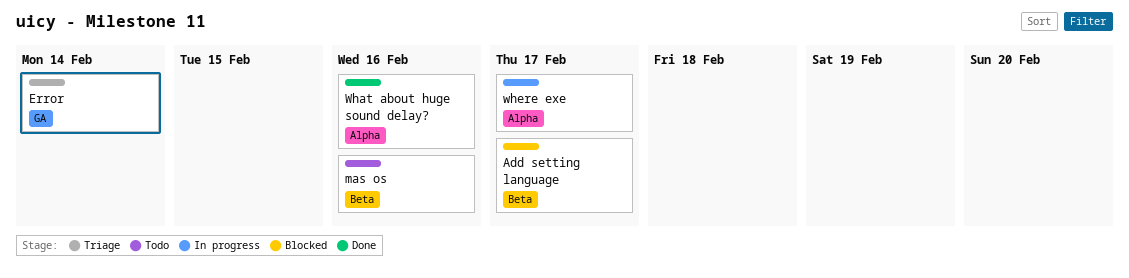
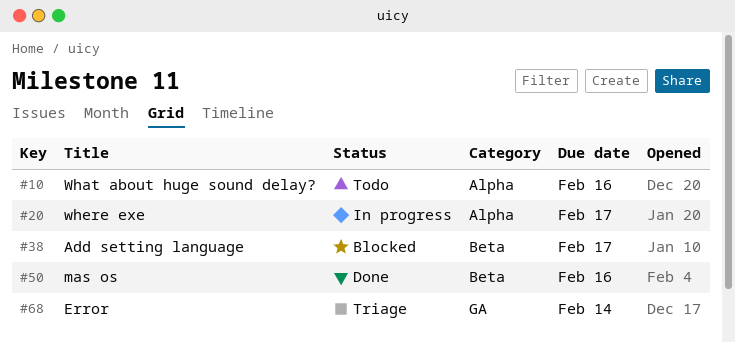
mas os, status: Todo -> Done
What about huge sound delay?, status: Done -> Todo

